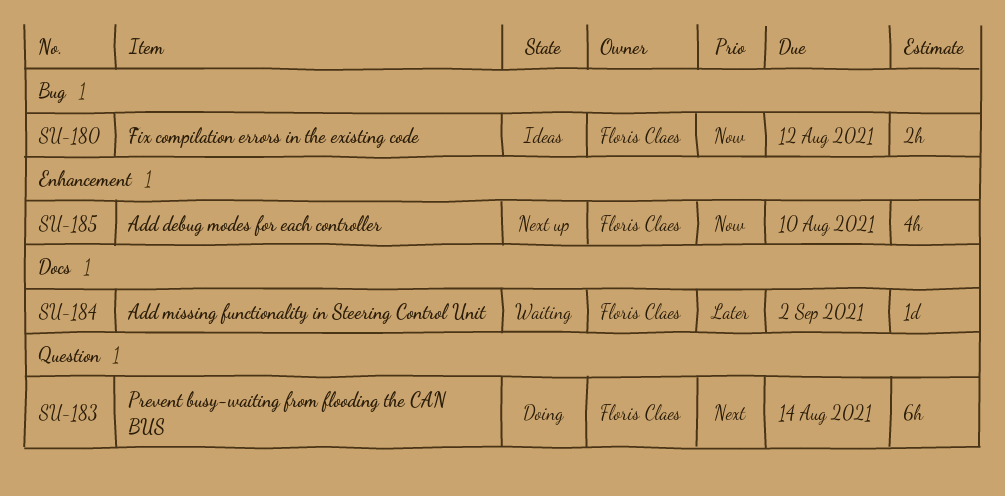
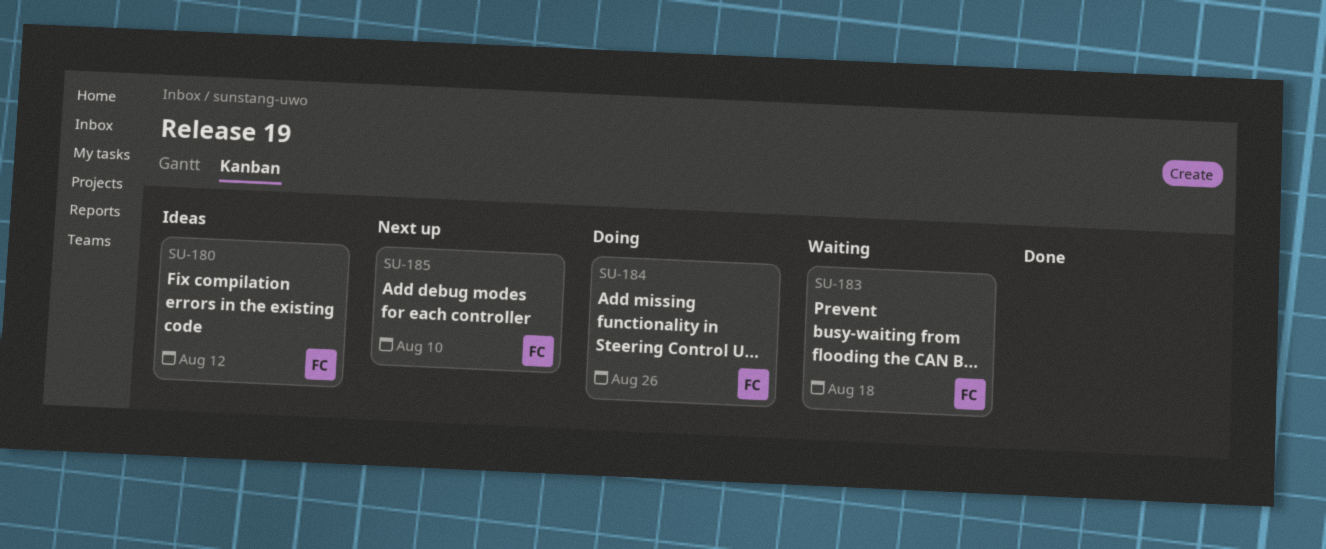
SU-183, status: Doing -> Waiting
SU-183, due: Aug 14 -> Aug 18
SU-184, status: Waiting -> Doing
SU-184, due: Sep 2 -> Aug 26

